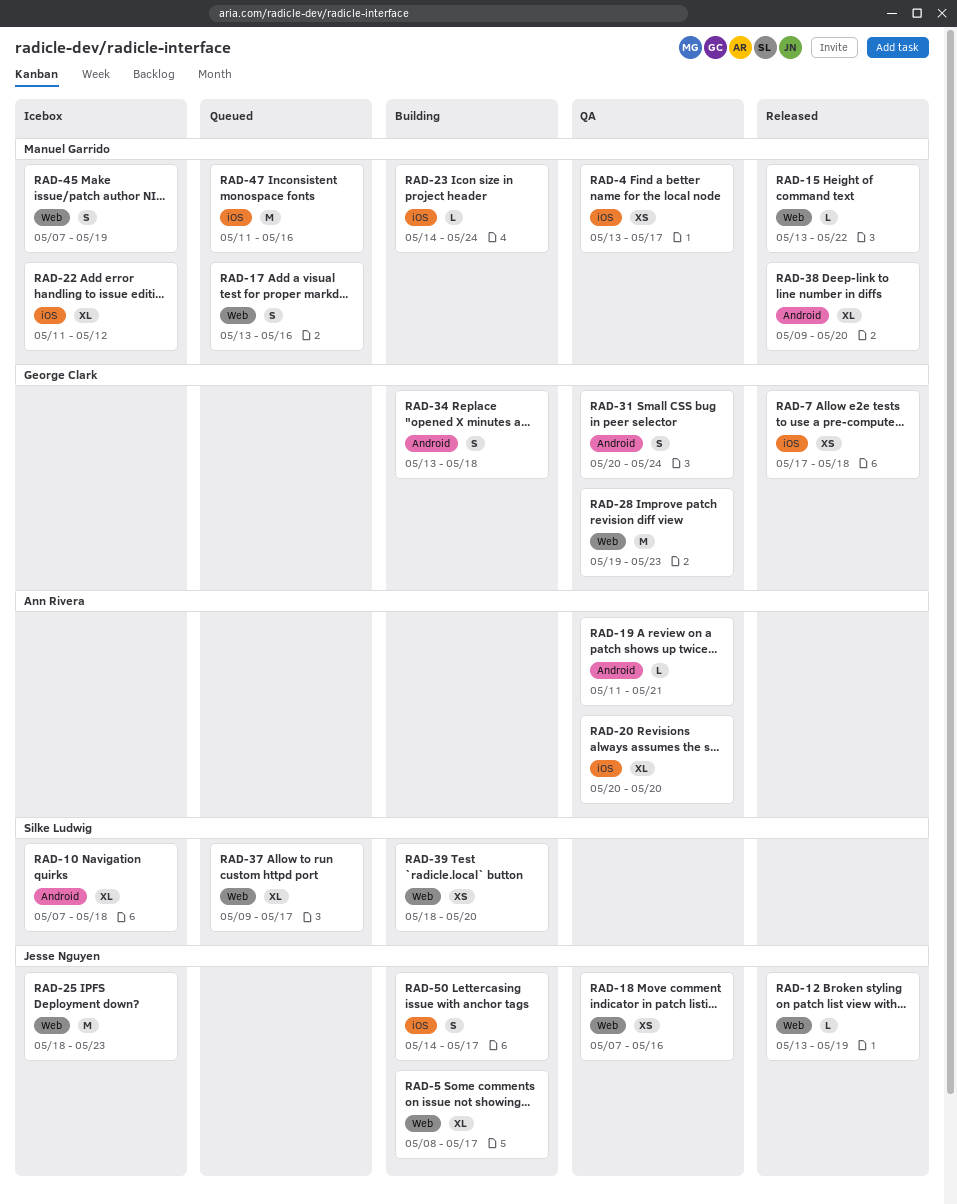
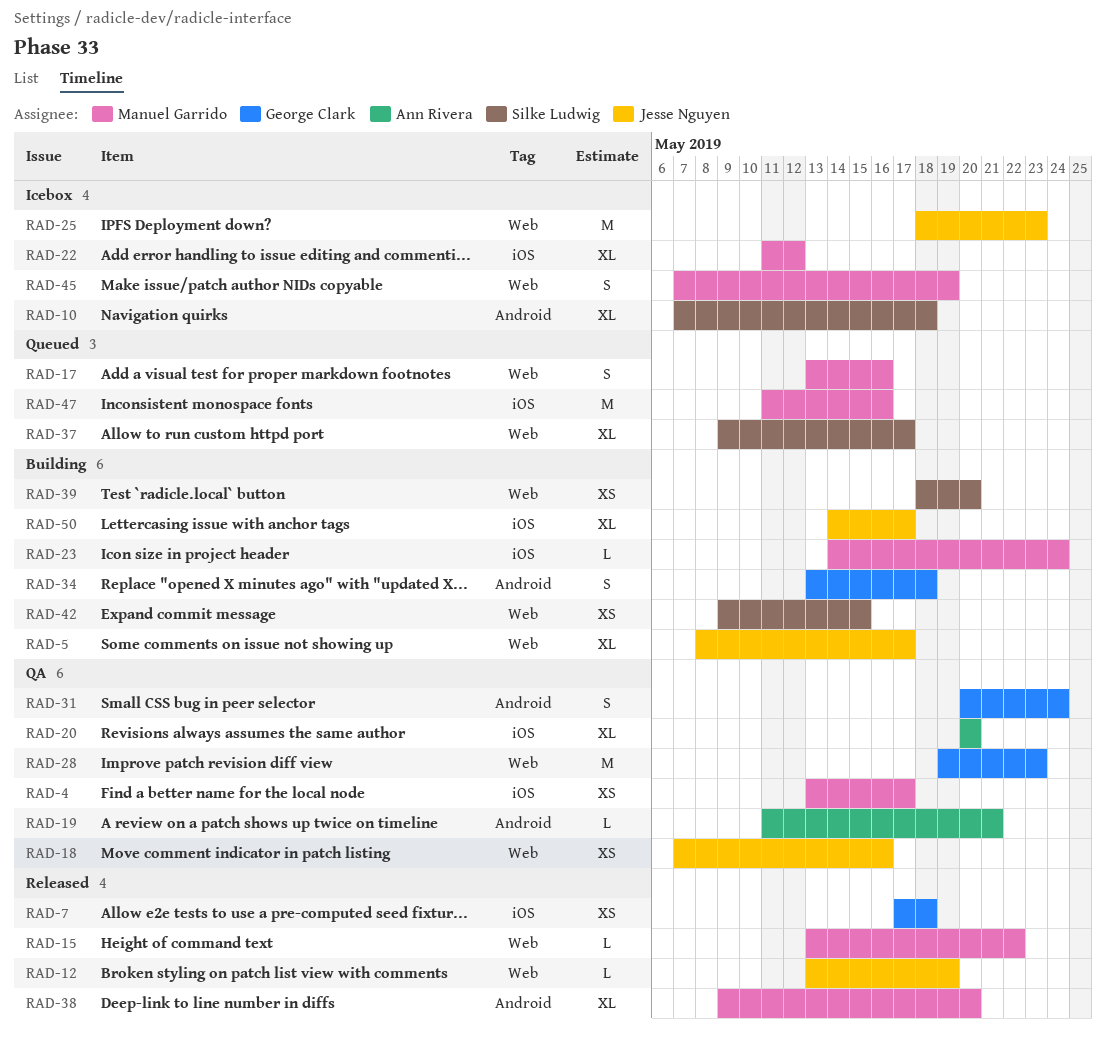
RAD-42: none -> present
RAD-50, estimate: S -> XL

